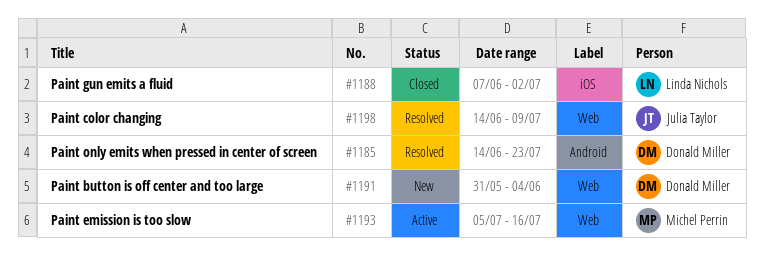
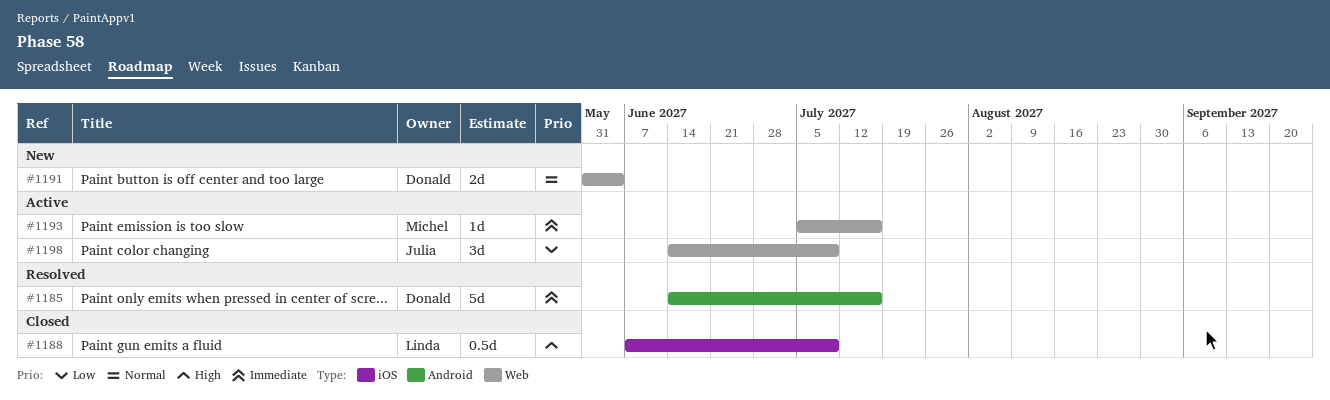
#1185, due: Jul 23 -> Jul 16
#1188, due: Jul 2 -> Jul 9
#1198, status: Resolved -> Active

